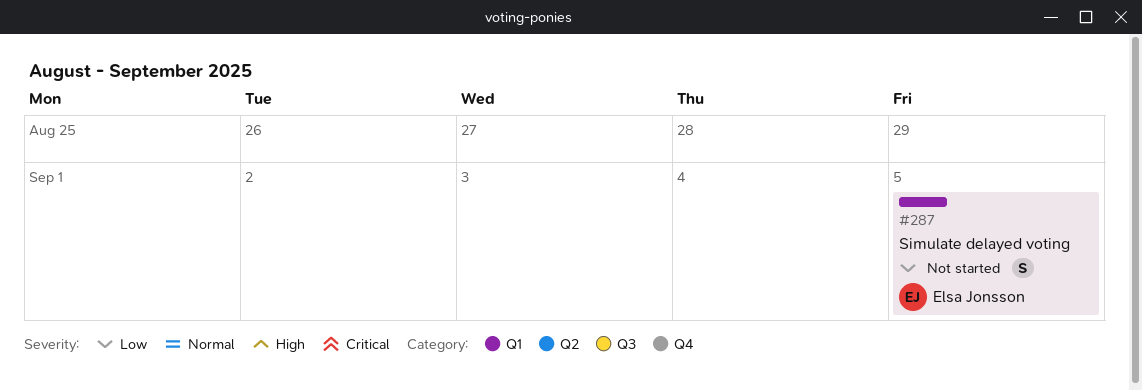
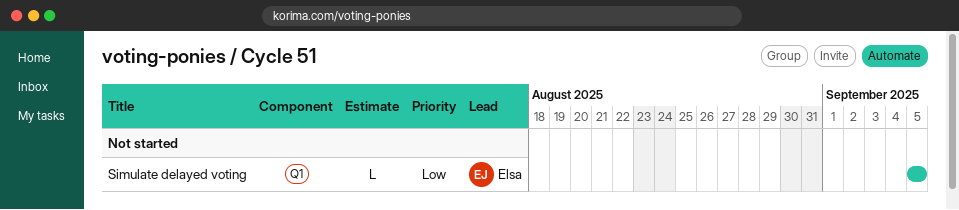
Simulate delayed voting, estimate: S -> L

